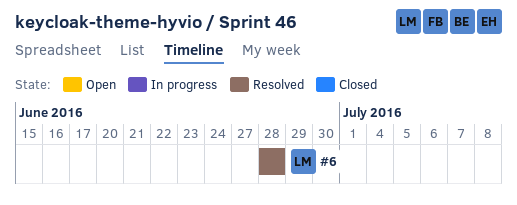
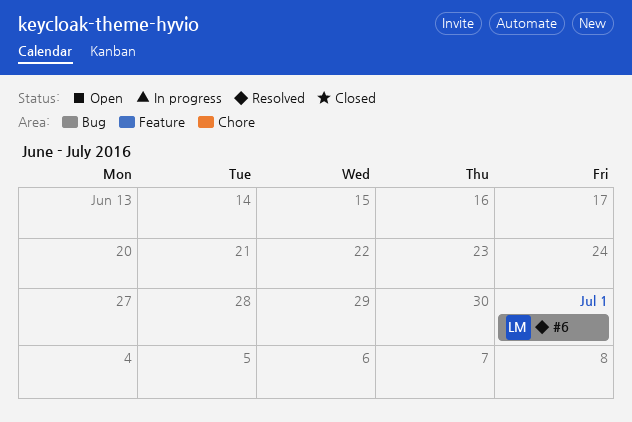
#6, start: Jun 28 -> Jul 1
#6, due: Jun 28 -> Jul 1

